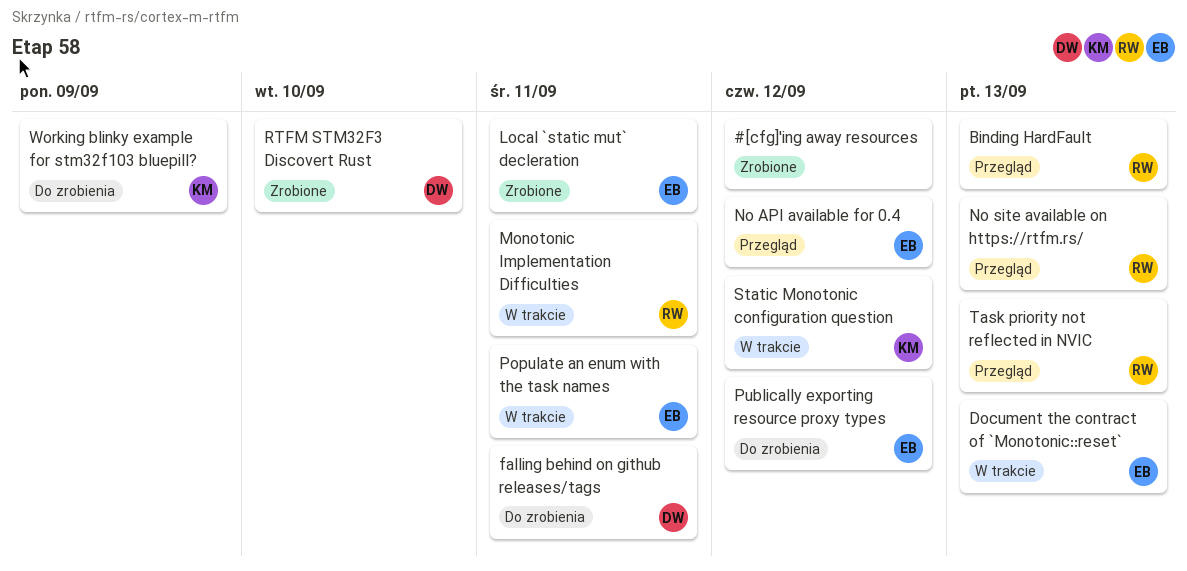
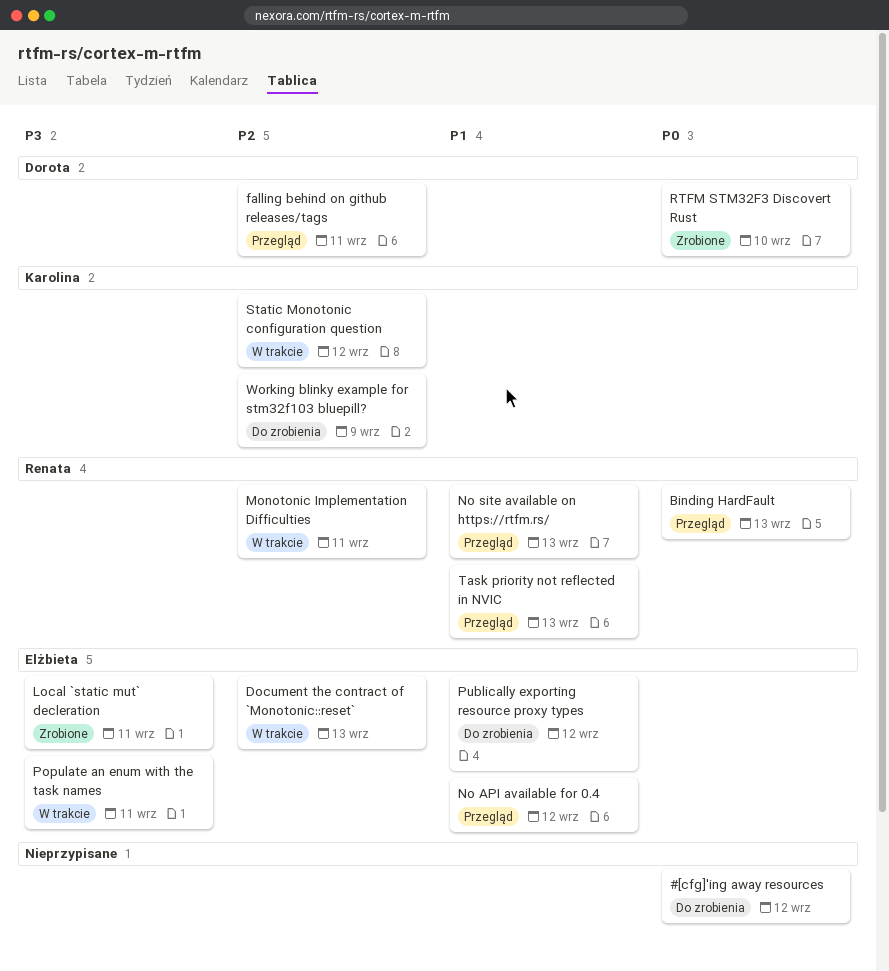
#[cfg]'ing away resources, status: Zrobione -> Do zrobienia
falling behind on github releases/tags, status: Do zrobienia -> Przegląd

